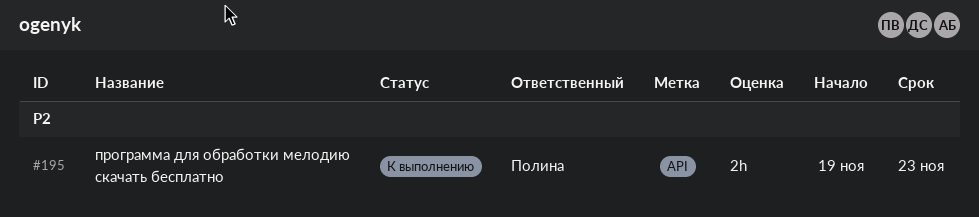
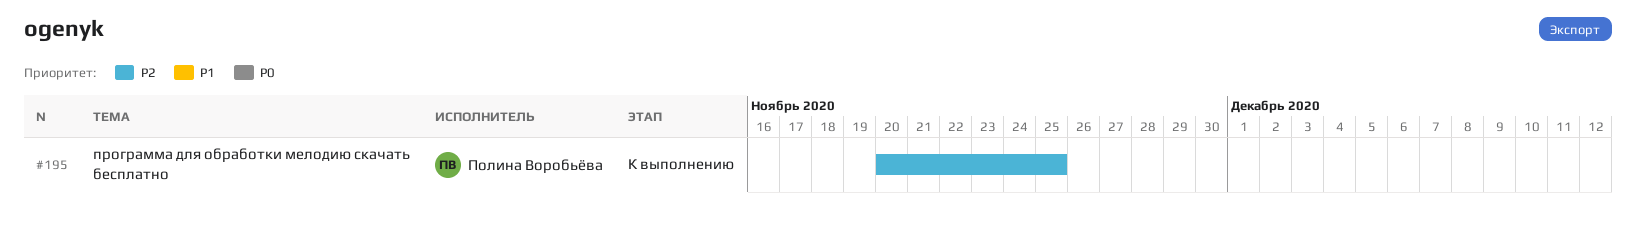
#195, start: Nov 19 -> Nov 20
#195, due: Nov 23 -> Nov 25

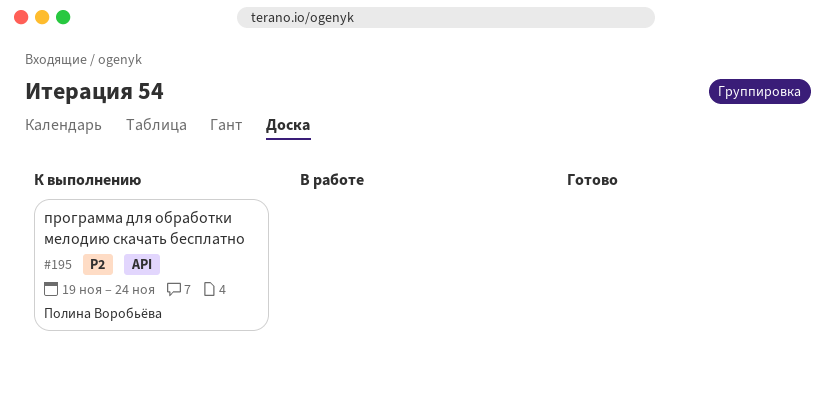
#195, start: Nov 20 -> Nov 19
#195, due: Nov 25 -> Nov 24

